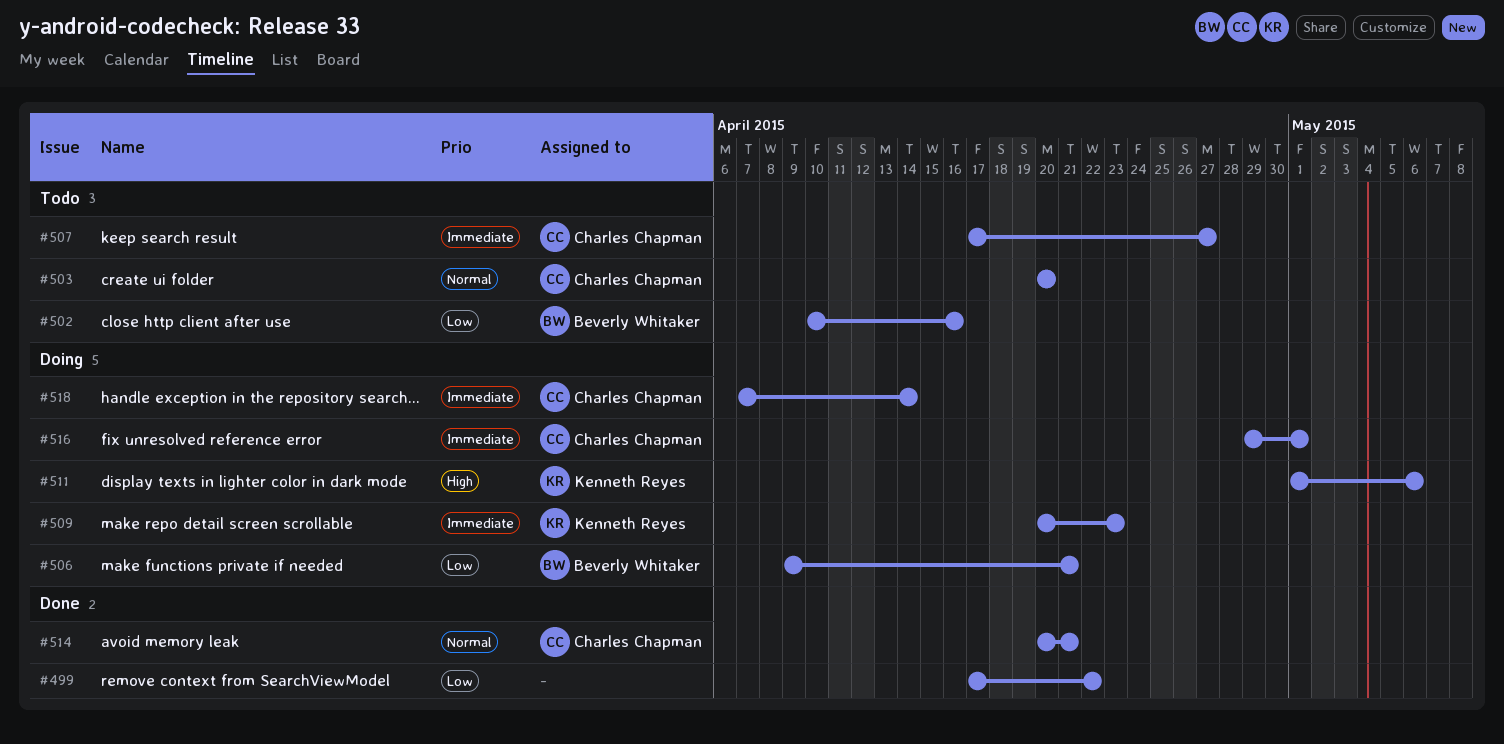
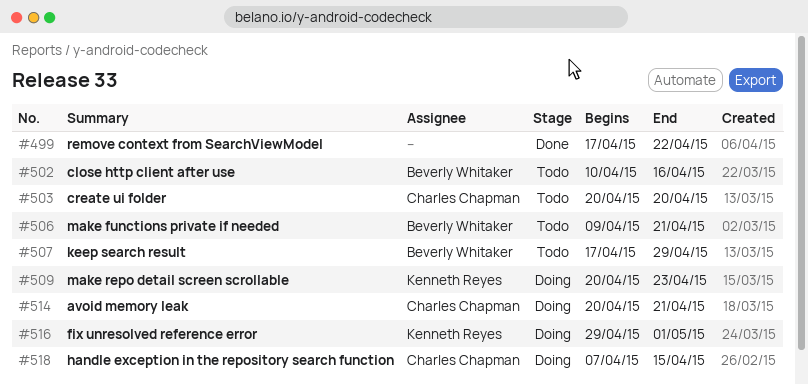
#506, status: Doing -> Todo
#507, owner: Charles Chapman -> Beverly Whitaker
#507, due: Apr 27 -> Apr 29
#511: present -> none
#514, status: Done -> Doing
#516, owner: Charles Chapman -> Kenneth Reyes
#518, due: Apr 14 -> Apr 15

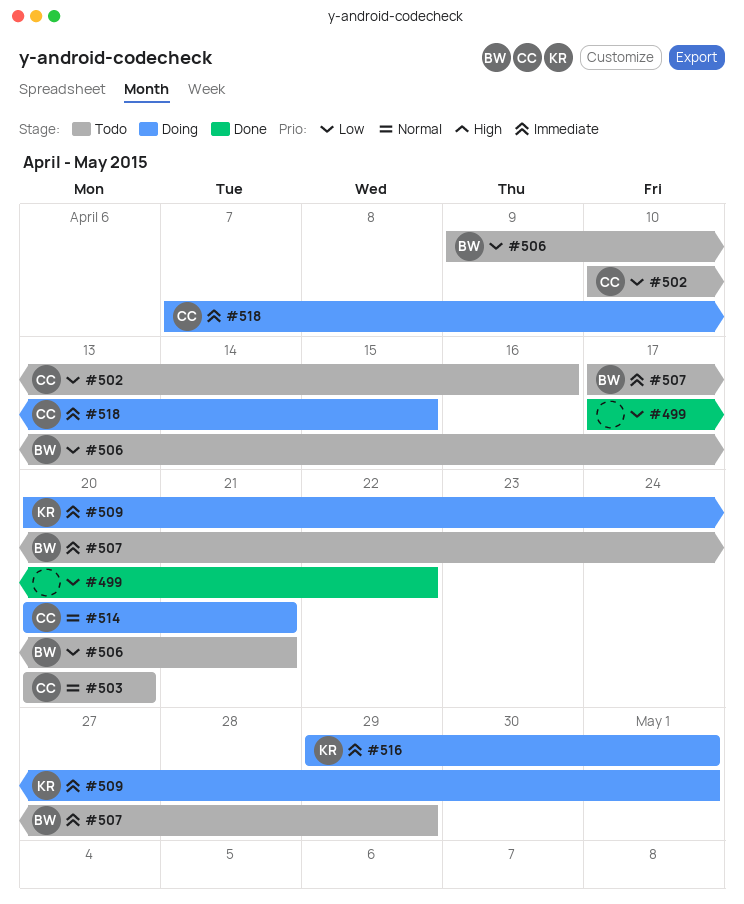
#502, owner: Beverly Whitaker -> Charles Chapman
#509, due: Apr 23 -> May 1

